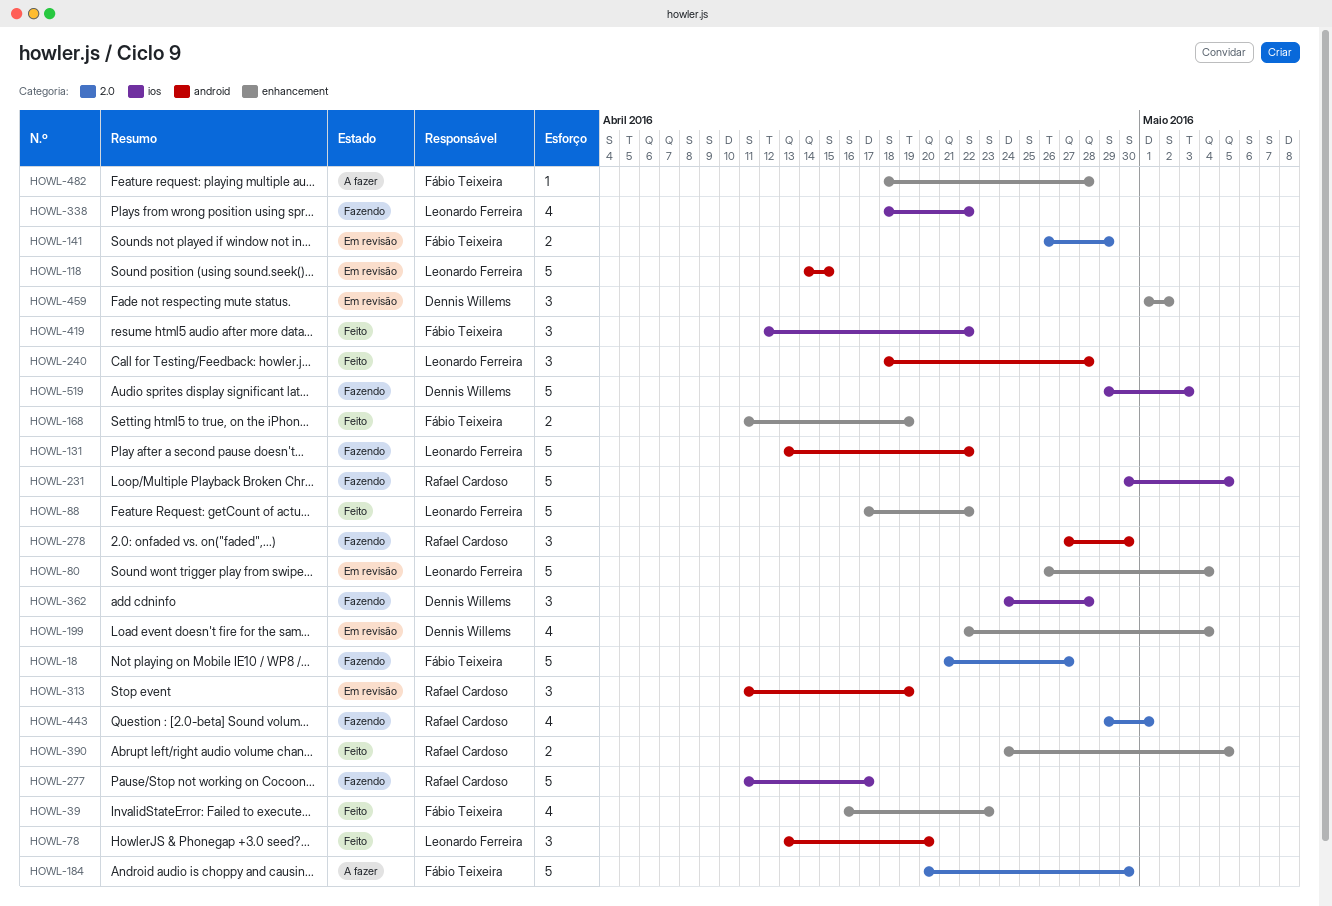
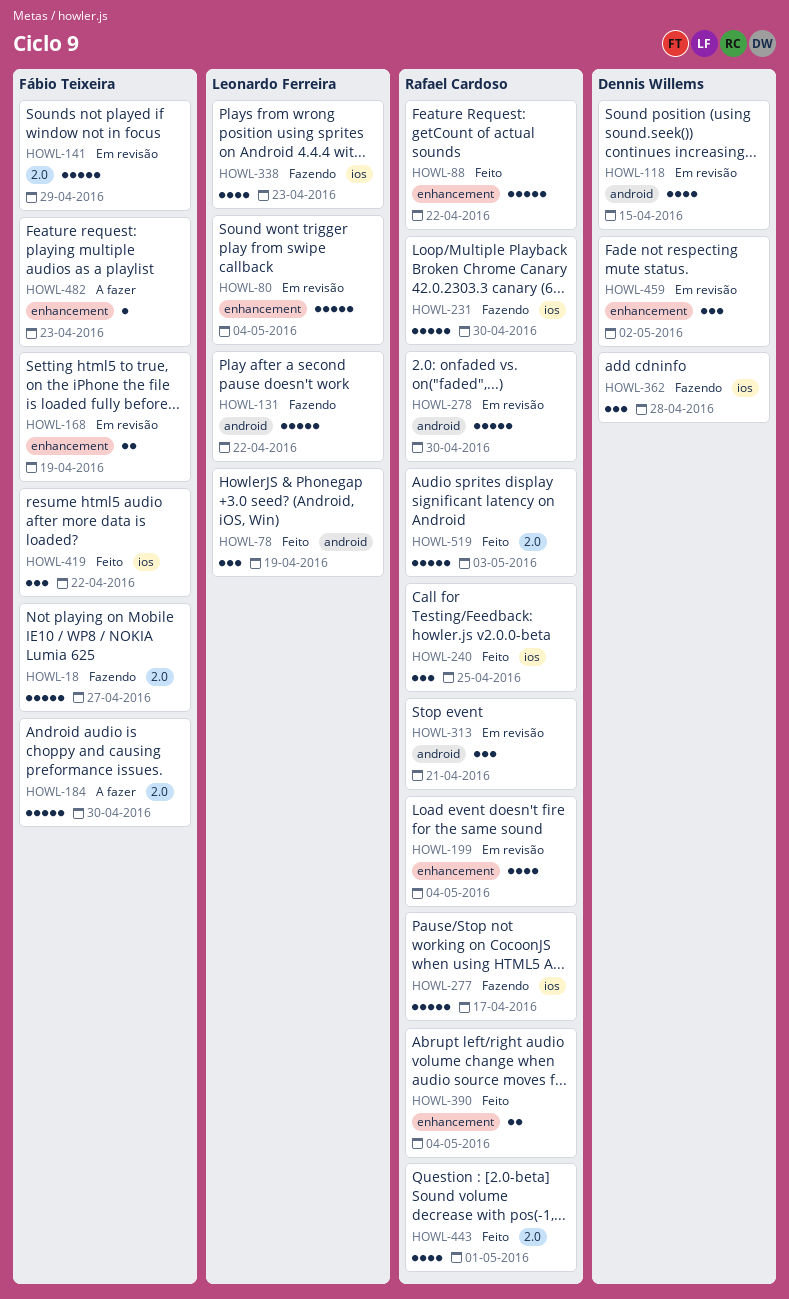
HOWL-39: present -> none
HOWL-78, due: Apr 20 -> Apr 19
HOWL-88, owner: Leonardo Ferreira -> Rafael Cardoso
HOWL-118, owner: Leonardo Ferreira -> Dennis Willems
HOWL-118, estimate: 5 -> 4
HOWL-141, estimate: 2 -> 5
HOWL-168, status: Feito -> Em revisão
HOWL-199, owner: Dennis Willems -> Rafael Cardoso
HOWL-231, due: May 5 -> Apr 30
HOWL-240, owner: Leonardo Ferreira -> Rafael Cardoso
HOWL-240, label: android -> ios
HOWL-240, due: Apr 28 -> Apr 25
HOWL-278, status: Fazendo -> Em revisão
HOWL-278, estimate: 3 -> 5
HOWL-313, due: Apr 19 -> Apr 21
HOWL-338, due: Apr 22 -> Apr 23
HOWL-390, due: May 5 -> May 4
HOWL-443, status: Fazendo -> Feito
HOWL-482, due: Apr 28 -> Apr 23
HOWL-519, status: Fazendo -> Feito
HOWL-519, owner: Dennis Willems -> Rafael Cardoso
HOWL-519, label: ios -> 2.0

